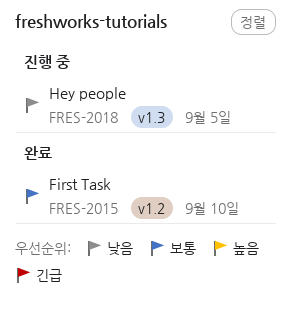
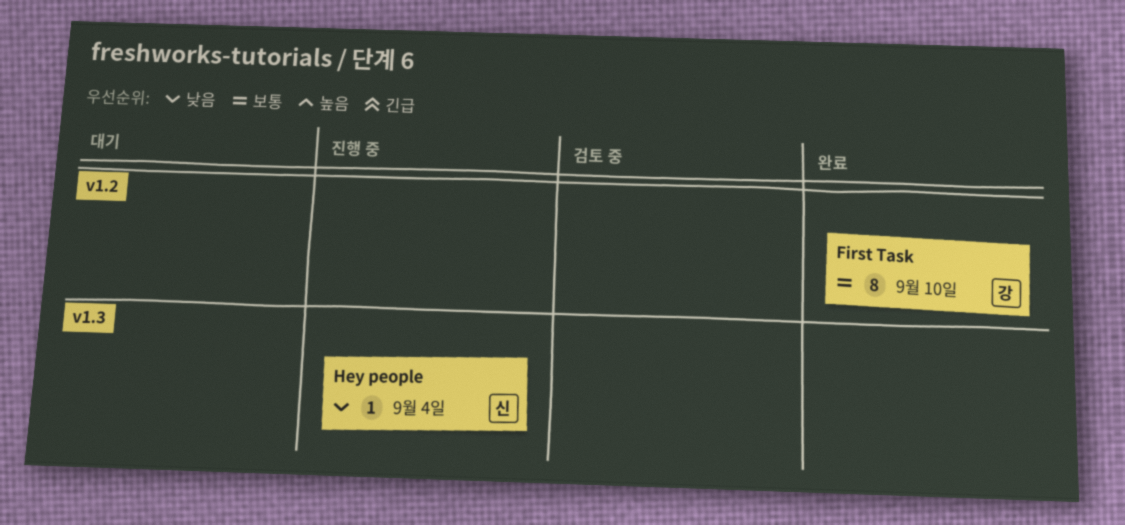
Hey people, due: Sep 5 -> Sep 4

